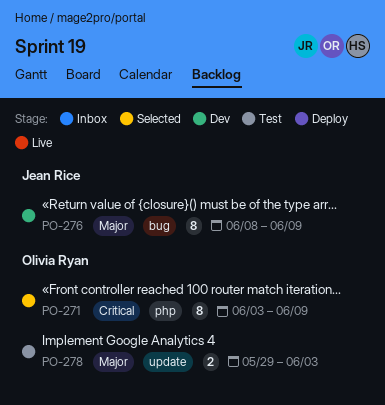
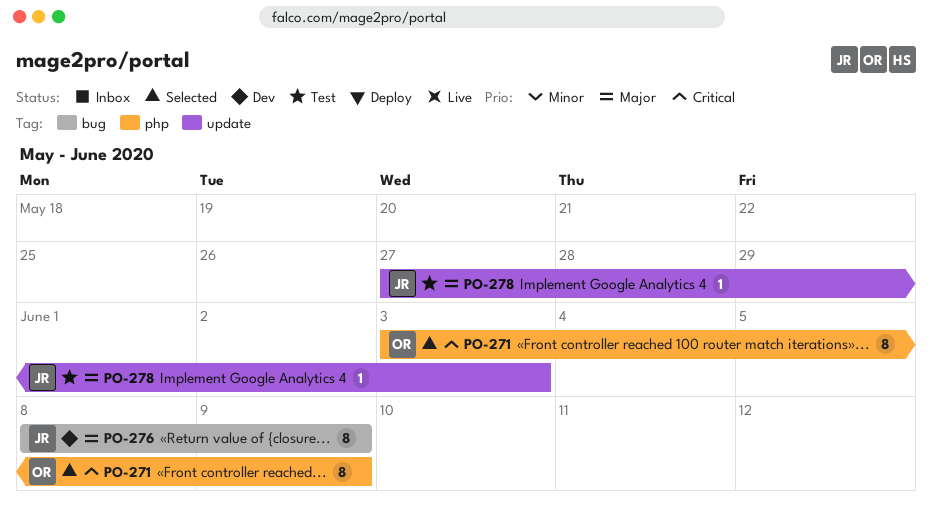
PO-278, owner: Olivia Ryan -> Jean Rice
PO-278, estimate: 2 -> 1
PO-278, start: May 29 -> May 27

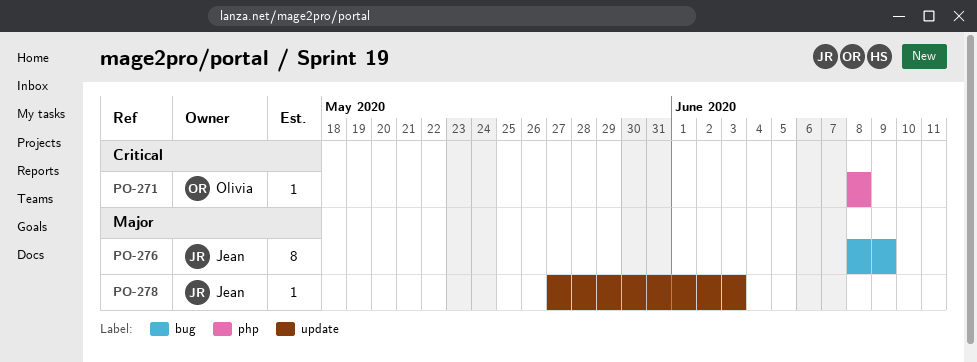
PO-271, estimate: 8 -> 1
PO-271, start: Jun 3 -> Jun 8
PO-271, due: Jun 9 -> Jun 8

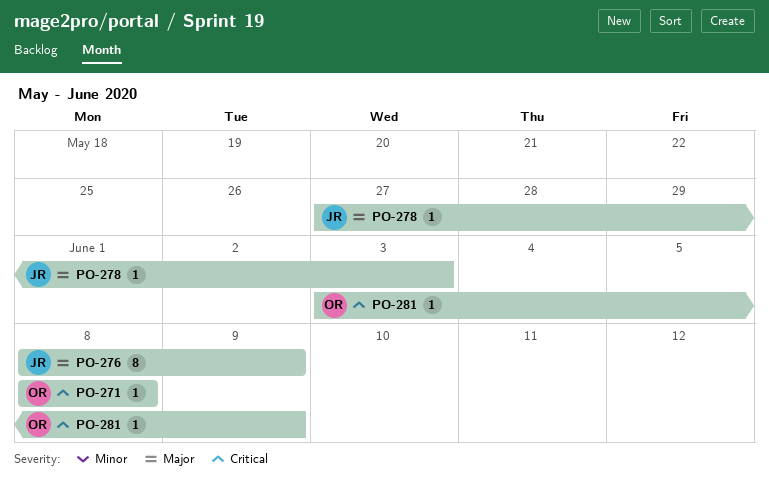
PO-281: none -> present

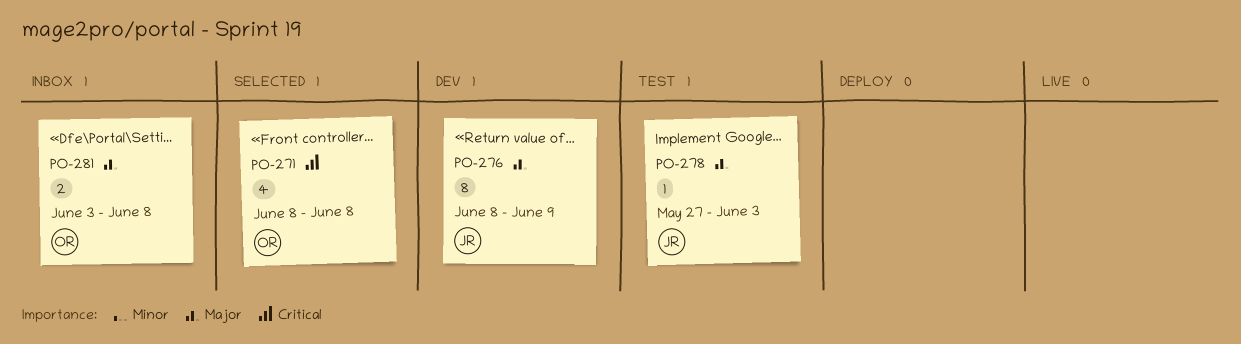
PO-271, estimate: 1 -> 4
PO-281, priority: Critical -> Major
PO-281, estimate: 1 -> 2
PO-281, due: Jun 9 -> Jun 8

